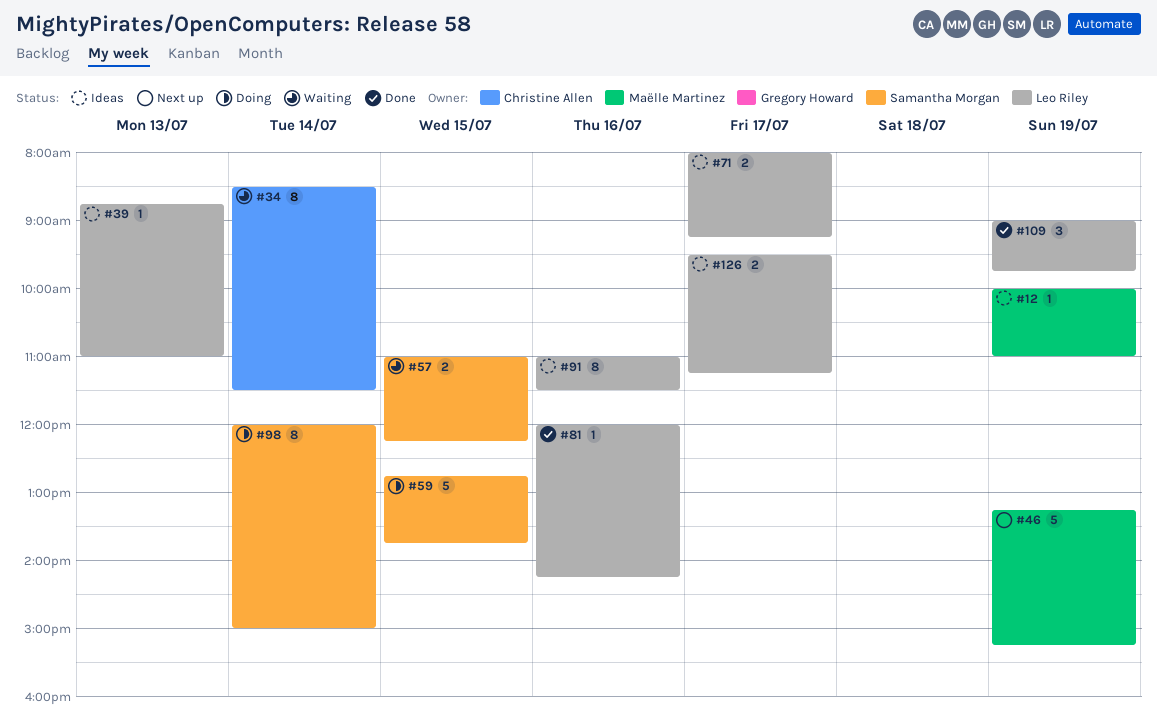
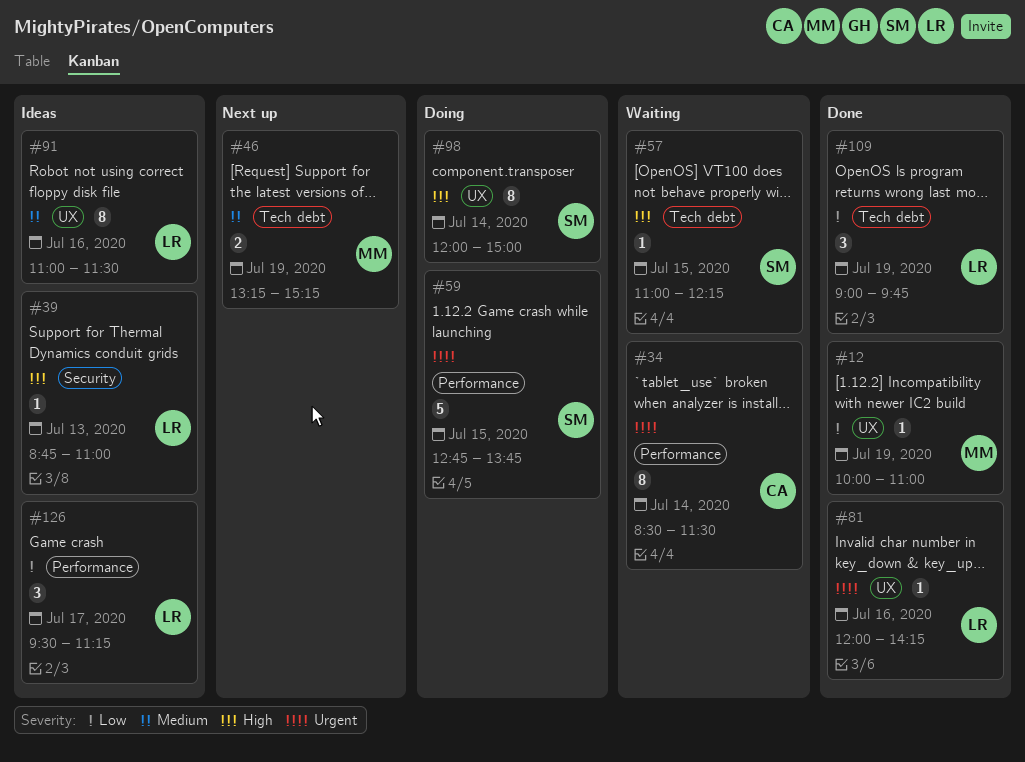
#12, status: Ideas -> Done
#46, estimate: 5 -> 2
#57, estimate: 2 -> 1
#71: present -> none
#126, estimate: 2 -> 3

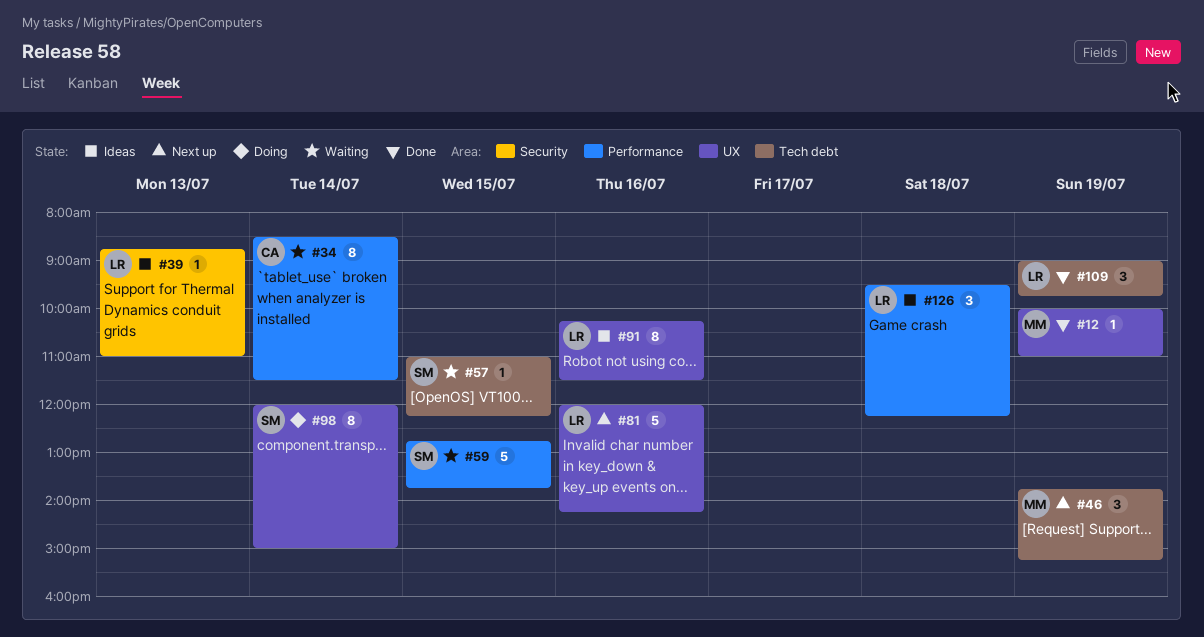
#46, estimate: 2 -> 3
#46, begins: 13:15 -> 13:45
#59, status: Doing -> Waiting
#81, status: Done -> Next up
#81, estimate: 1 -> 5
#91, begins: 11:00 -> 10:15
#126, day: Jul 17 -> Jul 18
#126, ends: 11:15 -> 12:15

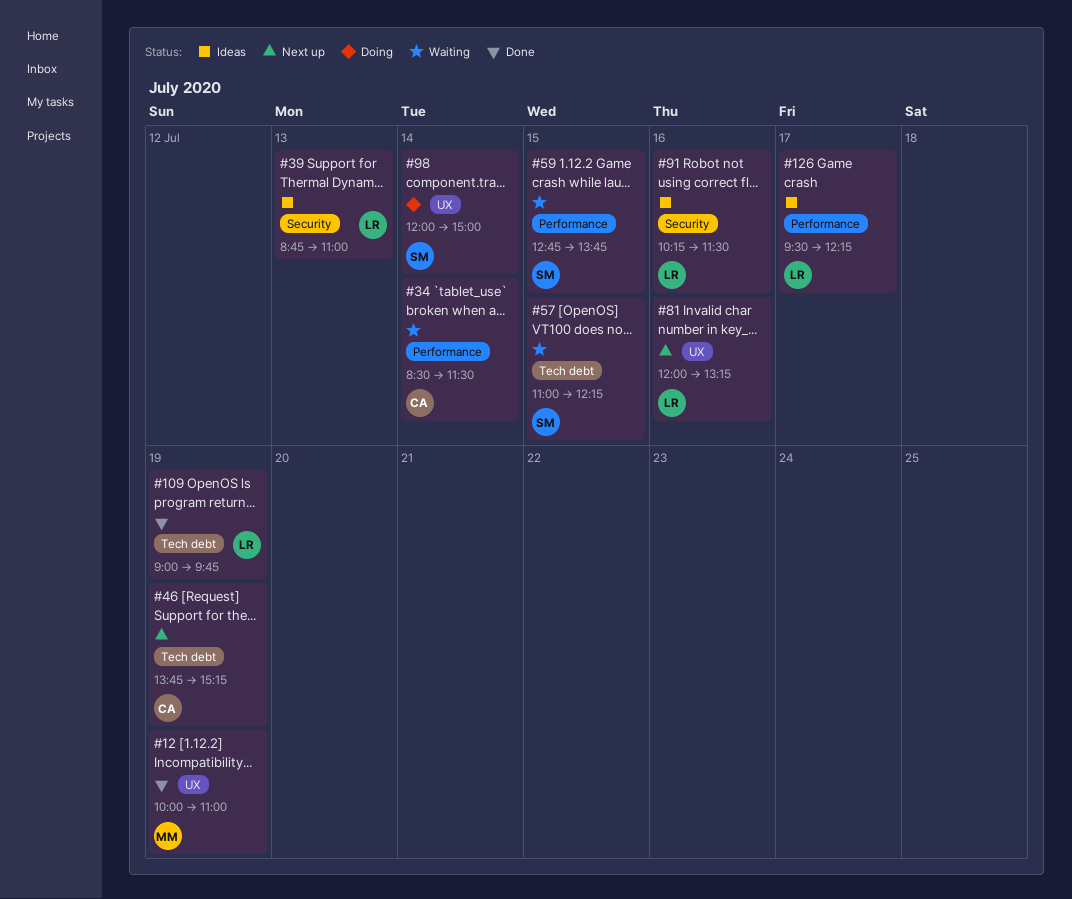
#46, owner: MM -> CA
#81, ends: 14:15 -> 13:15
#91, label: UX -> Security
#126, day: Jul 18 -> Jul 17

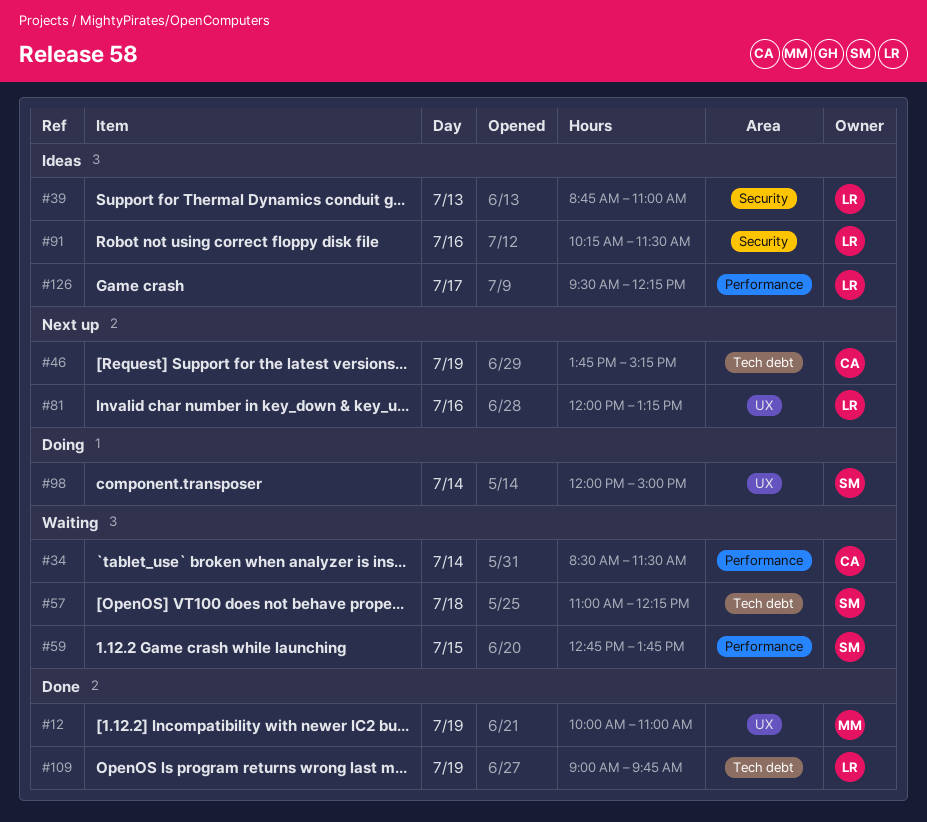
#57, day: Jul 15 -> Jul 18

